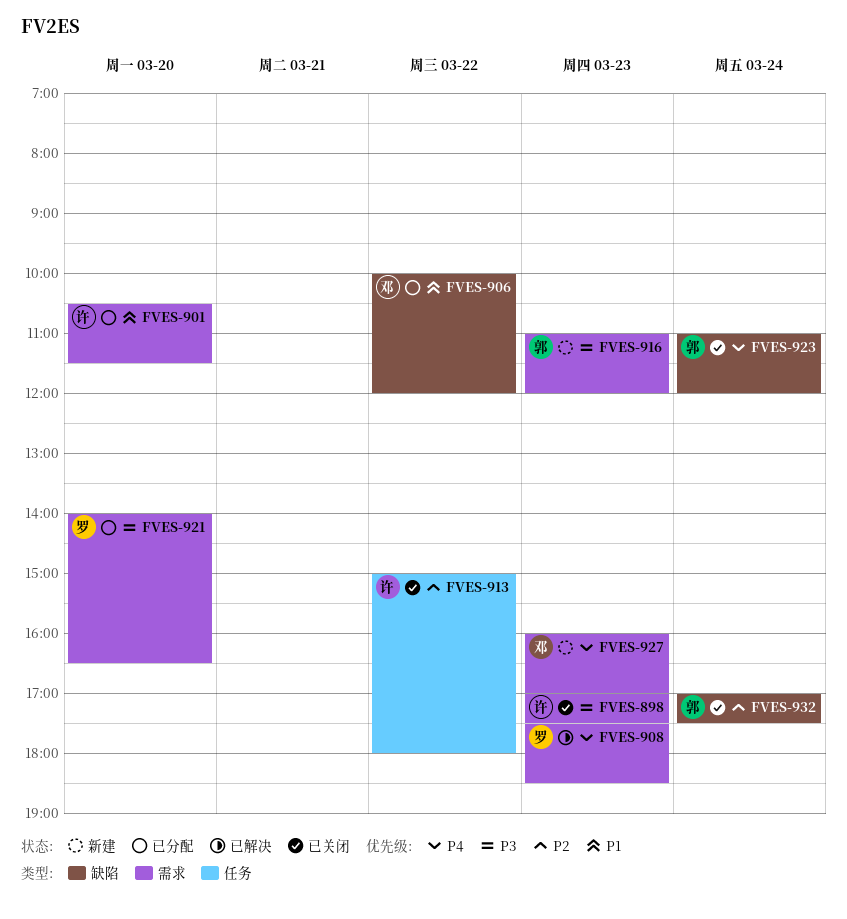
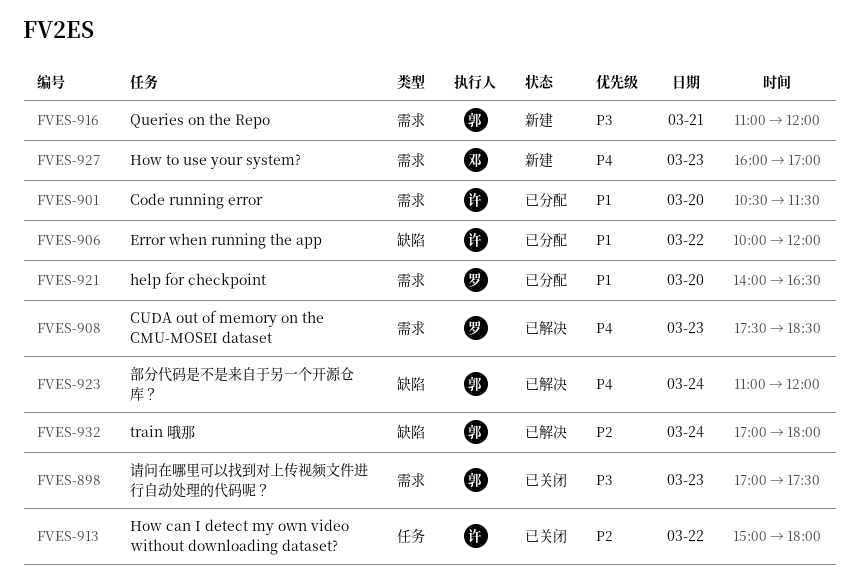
FVES-898, owner: 许 -> 郭
FVES-906, owner: 邓 -> 许
FVES-916, day: Mar 23 -> Mar 21
FVES-921, priority: P3 -> P1
FVES-923, status: 已关闭 -> 已解决
FVES-932, status: 已关闭 -> 已解决
FVES-932, ends: 17:30 -> 18:00

